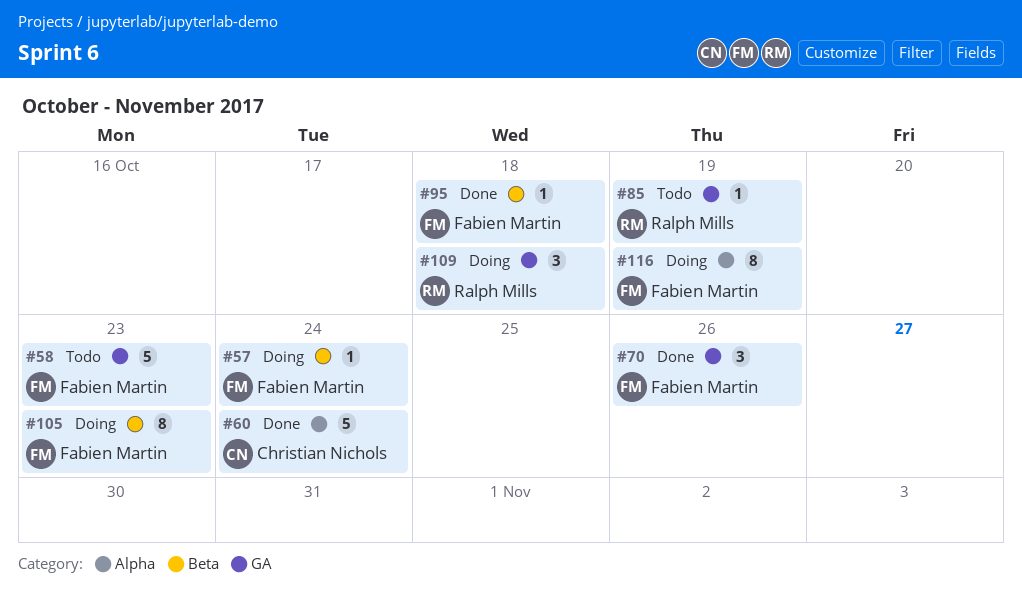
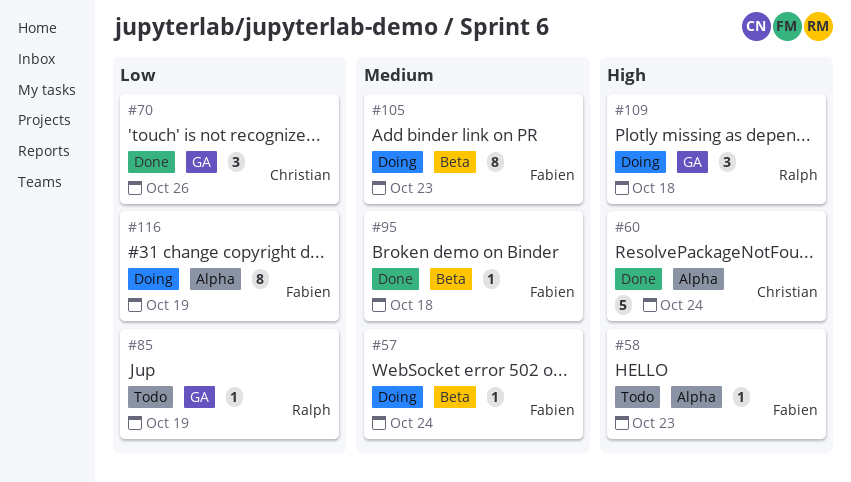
#58, label: GA -> Alpha
#58, estimate: 5 -> 1
#70, owner: Fabien Martin -> Christian Nichols

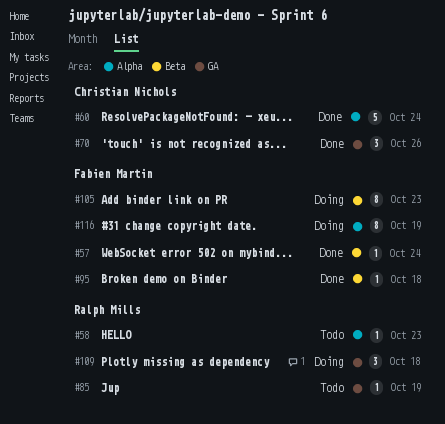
#57, status: Doing -> Done
#58, owner: Fabien Martin -> Ralph Mills

